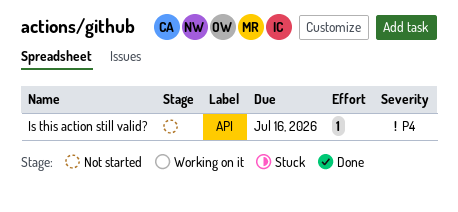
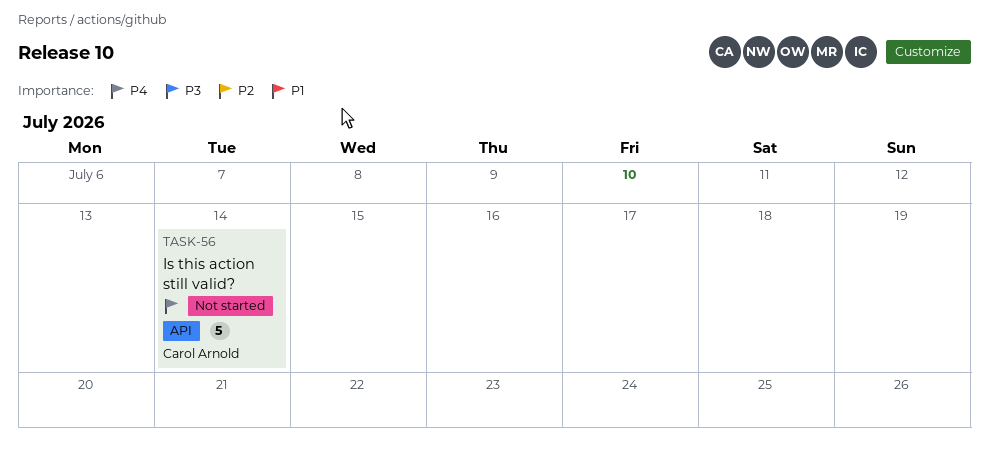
Is this action still valid?, estimate: 1 -> 5
Is this action still valid?, due: Jul 16 -> Jul 14

